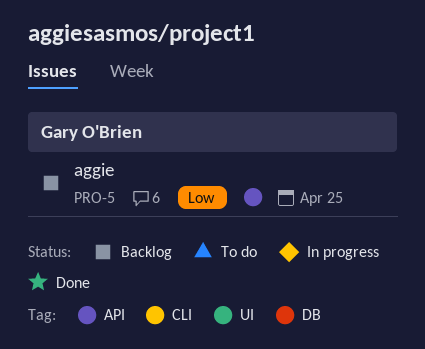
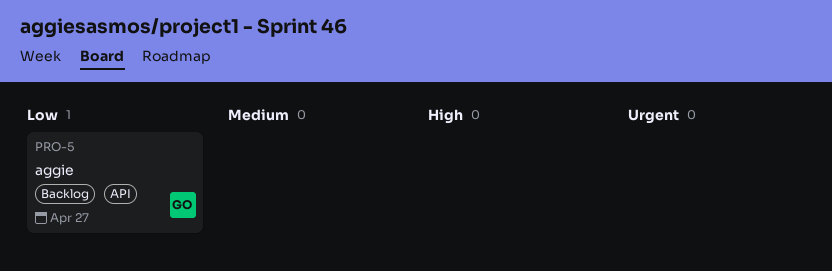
PRO-5, due: Apr 25 -> Apr 27

